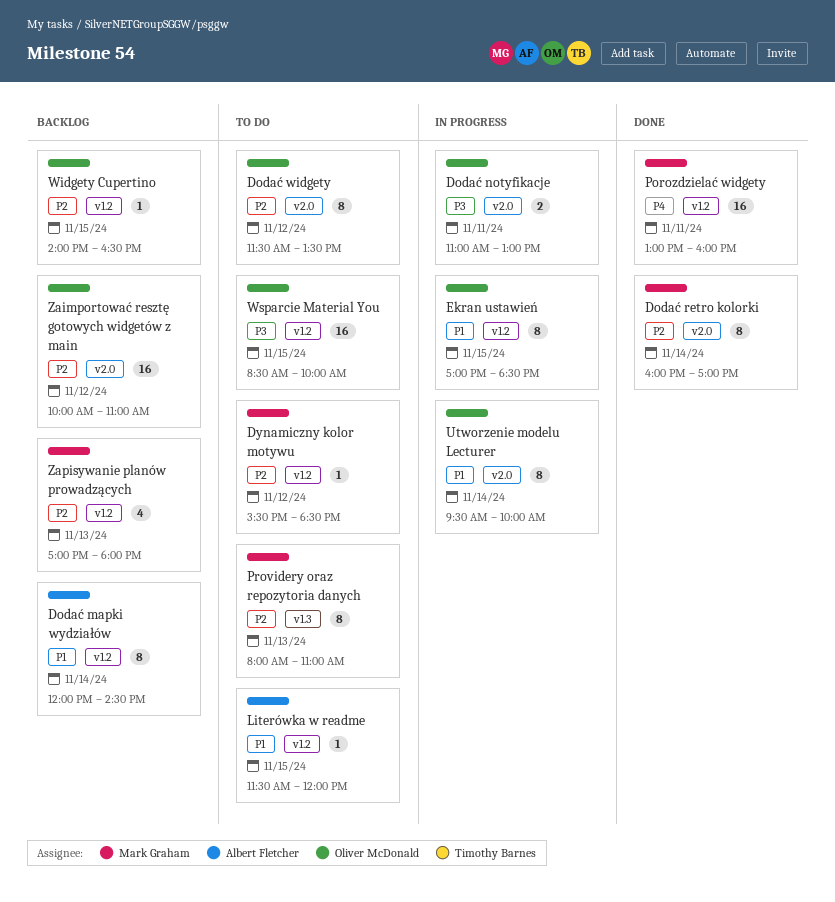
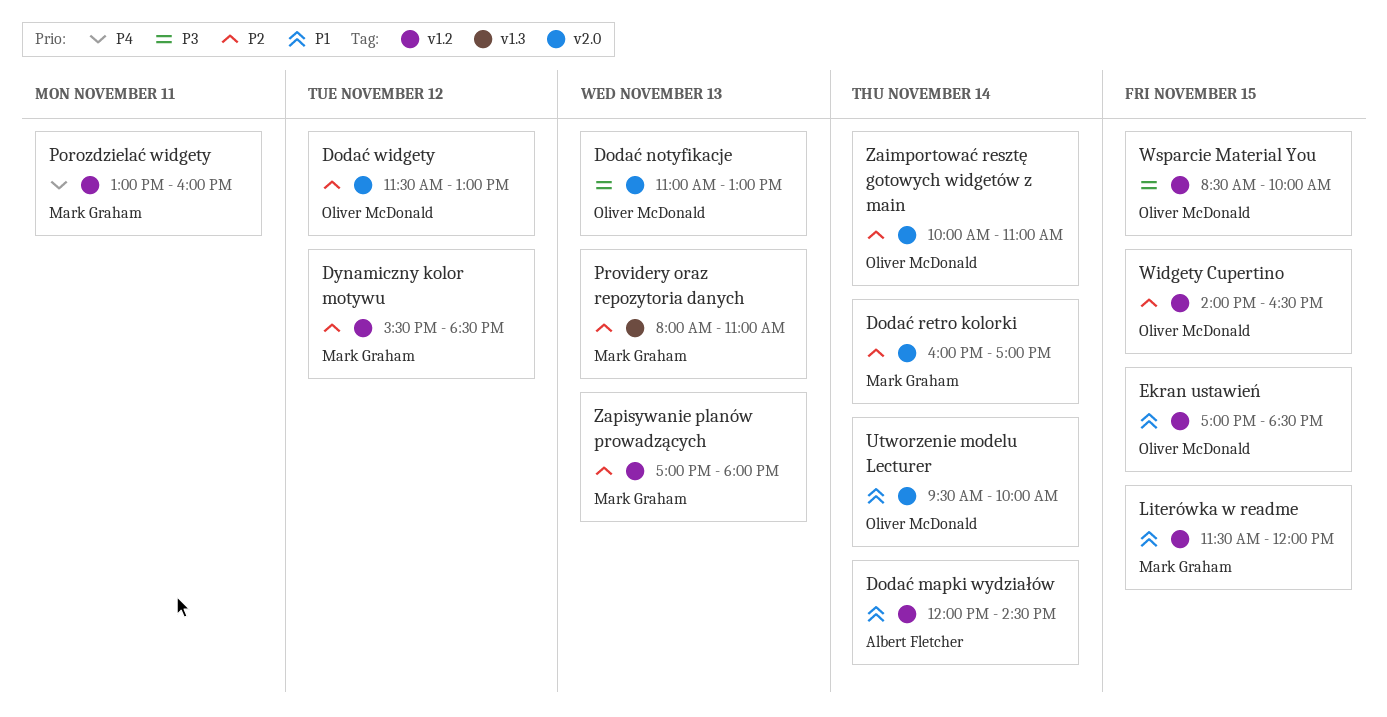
Dodać notyfikacje, day: Nov 11 -> Nov 13
Dodać widgety, ends: 13:30 -> 13:00
Literówka w readme, owner: Albert Fletcher -> Mark Graham
Zaimportować resztę gotowych widgetów z main, day: Nov 12 -> Nov 14

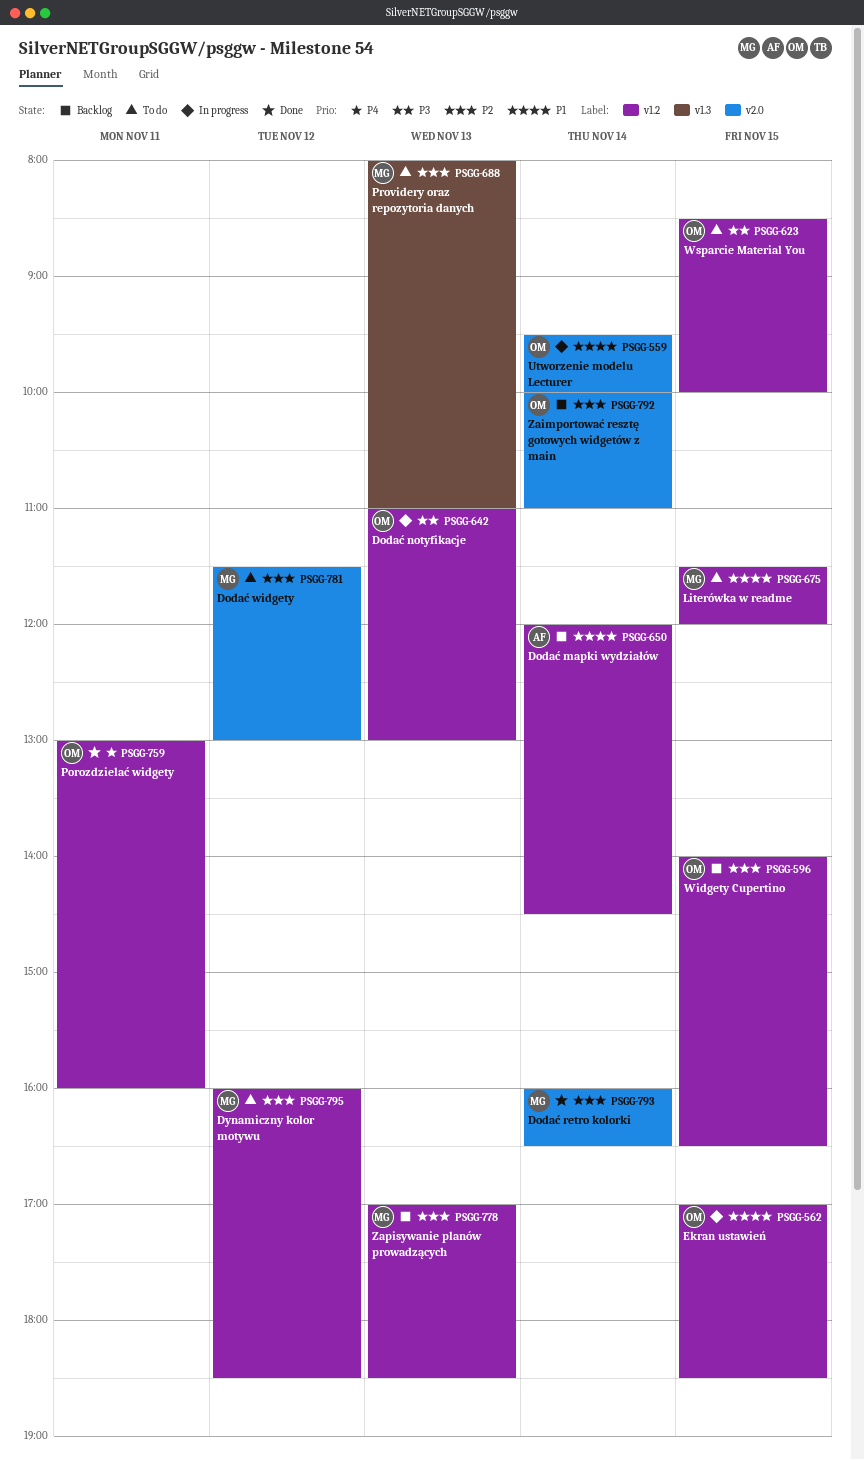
Dodać notyfikacje, label: v2.0 -> v1.2
Dodać retro kolorki, ends: 17:00 -> 16:30
Dodać widgety, owner: Oliver McDonald -> Mark Graham
Dynamiczny kolor motywu, begins: 15:30 -> 16:00
Porozdzielać widgety, owner: Mark Graham -> Oliver McDonald
Zapisywanie planów prowadzących, ends: 18:00 -> 18:30

